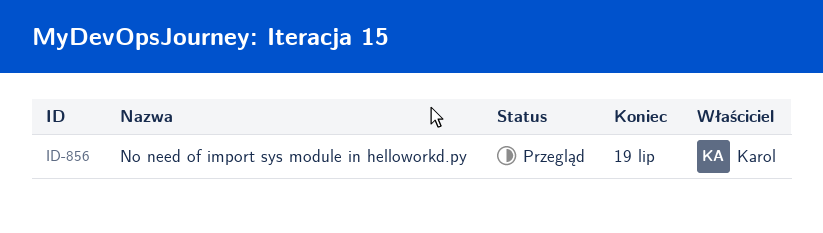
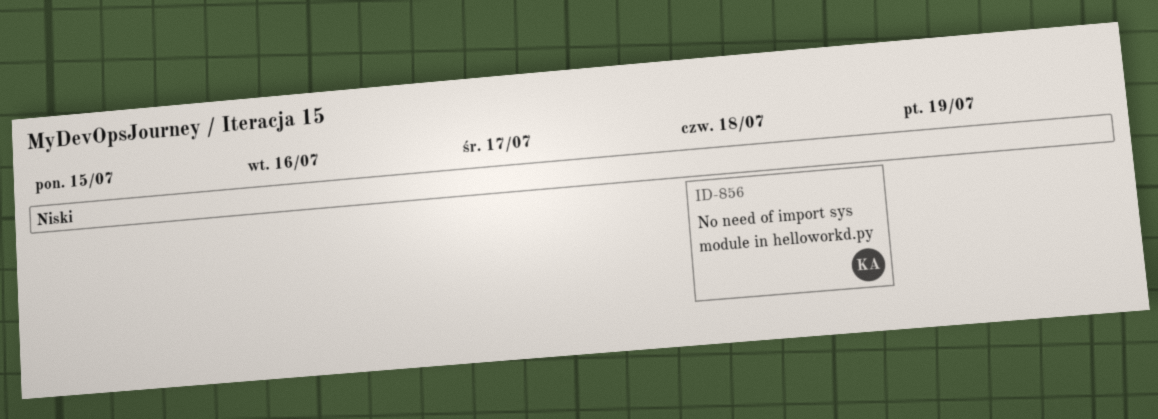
ID-856, due: Jul 19 -> Jul 18

